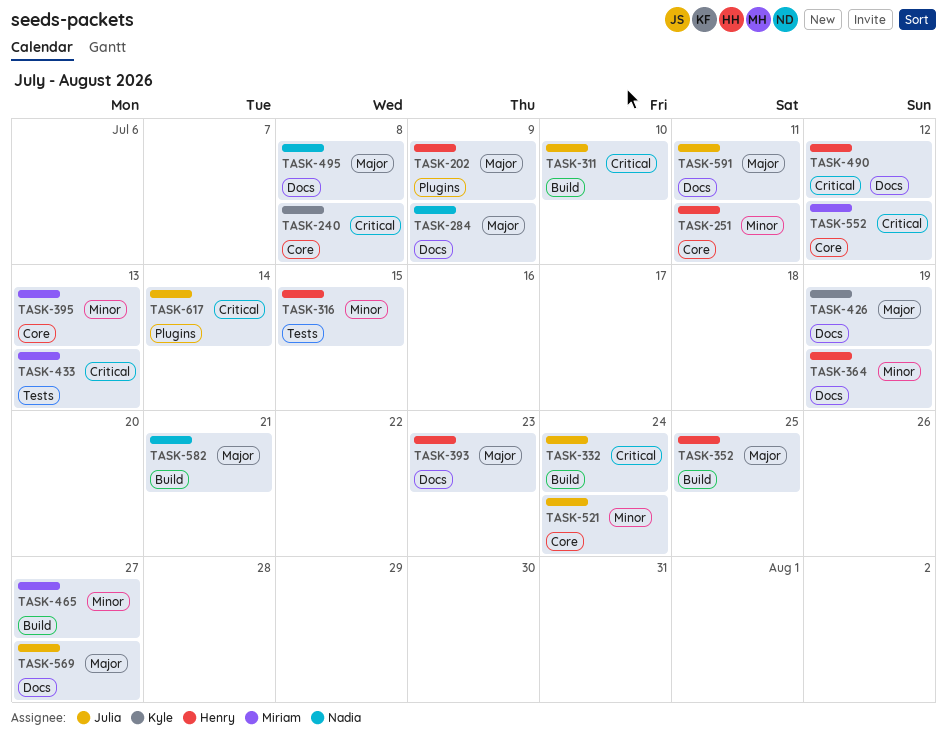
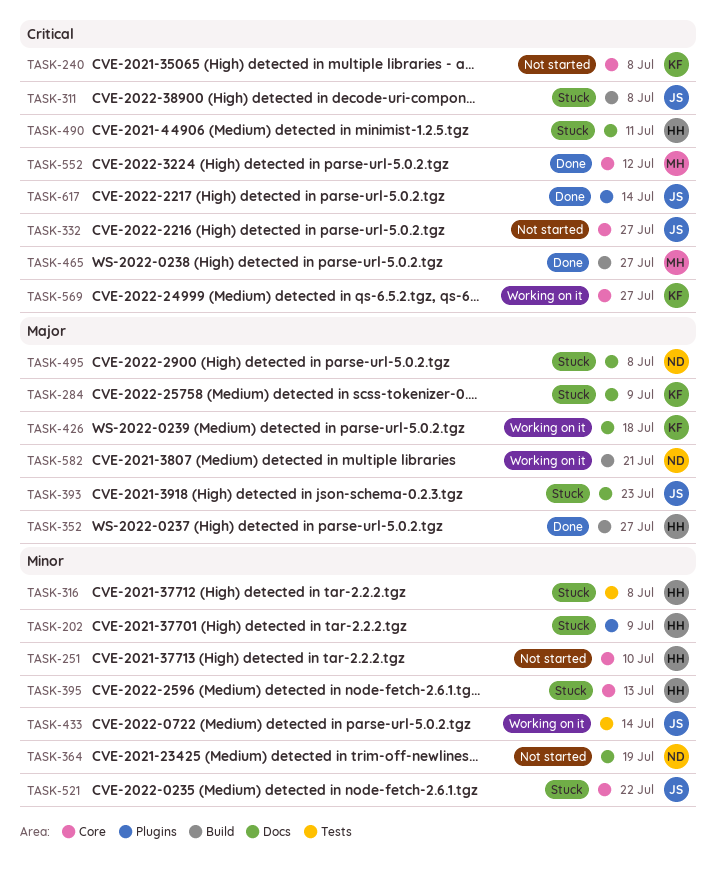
TASK-202, priority: Major -> Minor
TASK-251, due: Jul 11 -> Jul 10
TASK-284, owner: Nadia -> Kyle
TASK-311, due: Jul 10 -> Jul 8
TASK-316, due: Jul 15 -> Jul 8
TASK-332, label: Build -> Core
TASK-332, due: Jul 24 -> Jul 27
TASK-352, due: Jul 25 -> Jul 27
TASK-364, owner: Henry -> Nadia
TASK-393, owner: Henry -> Julia
TASK-395, owner: Miriam -> Henry
TASK-426, due: Jul 19 -> Jul 18
TASK-433, owner: Miriam -> Julia
TASK-433, priority: Critical -> Minor
TASK-433, due: Jul 13 -> Jul 14
TASK-465, priority: Minor -> Critical
TASK-490, due: Jul 12 -> Jul 11
TASK-521, due: Jul 24 -> Jul 22
TASK-569, owner: Julia -> Kyle
TASK-569, priority: Major -> Critical
TASK-569, label: Docs -> Core
TASK-591: present -> none

